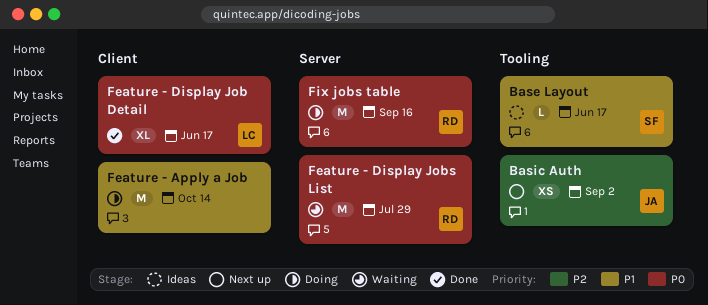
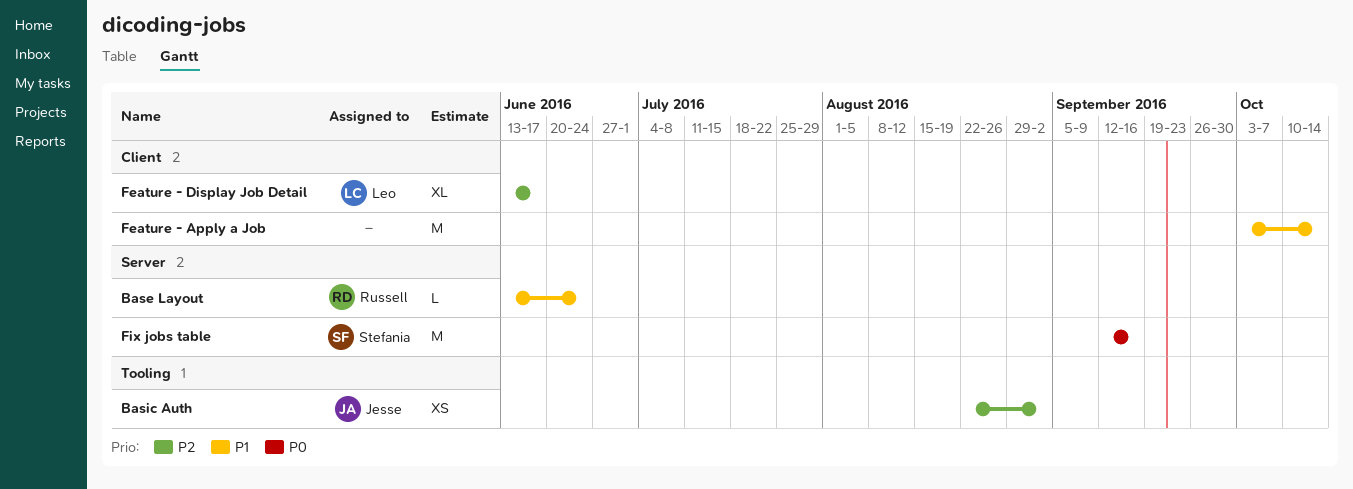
Base Layout, owner: Stefania -> Russell
Base Layout, label: Tooling -> Server
Base Layout, due: Jun 17 -> Jun 24
Feature - Display Job Detail, priority: P0 -> P2
Feature - Display Jobs List: present -> none
Fix jobs table, owner: Russell -> Stefania

